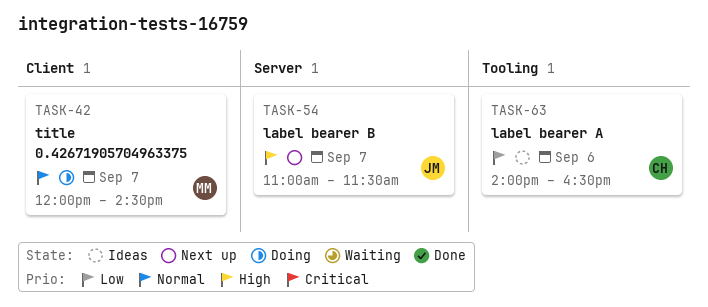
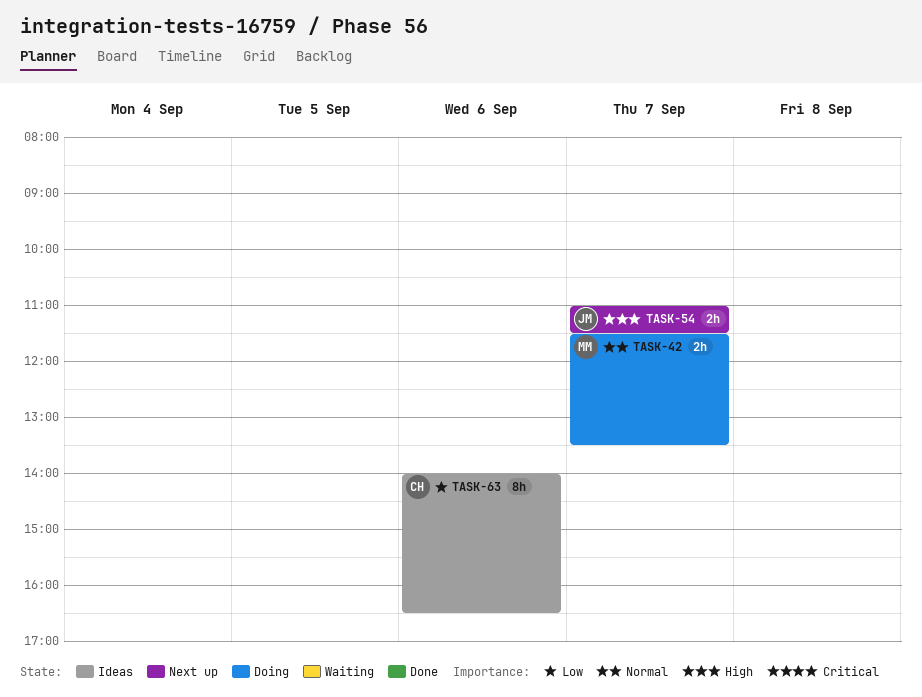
TASK-42, begins: 12:00 -> 11:30
TASK-42, ends: 14:30 -> 13:30

